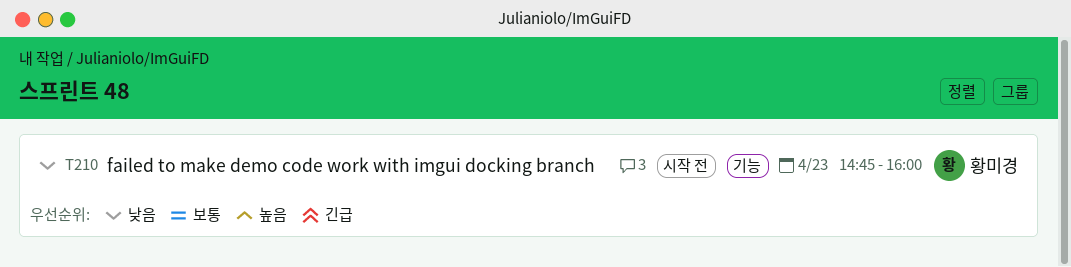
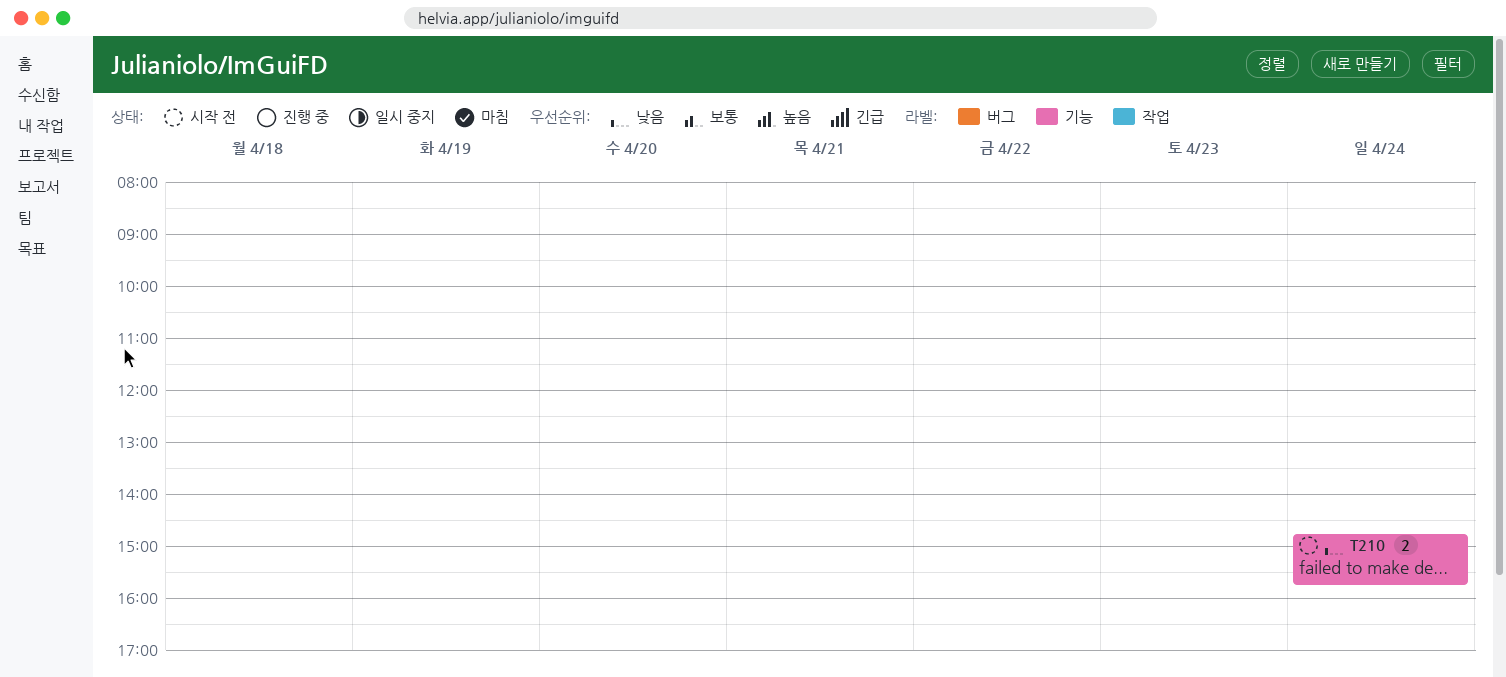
T210, day: Apr 23 -> Apr 24
T210, ends: 16:00 -> 15:45

